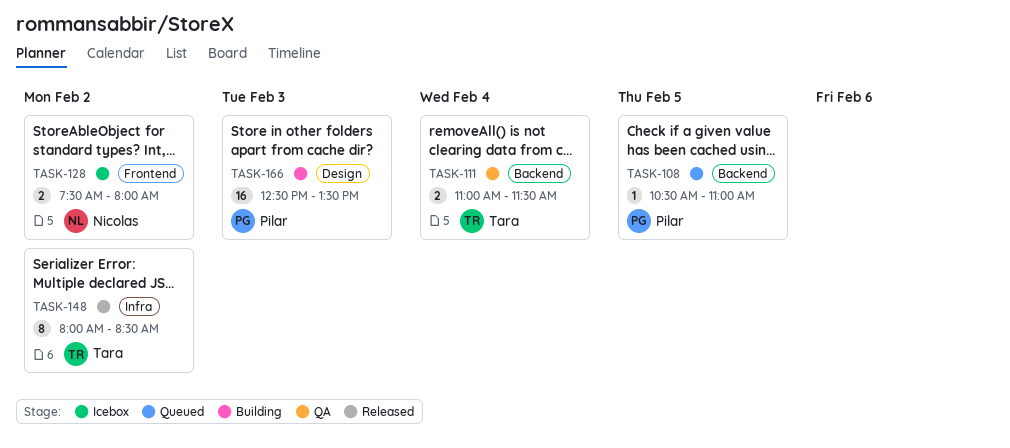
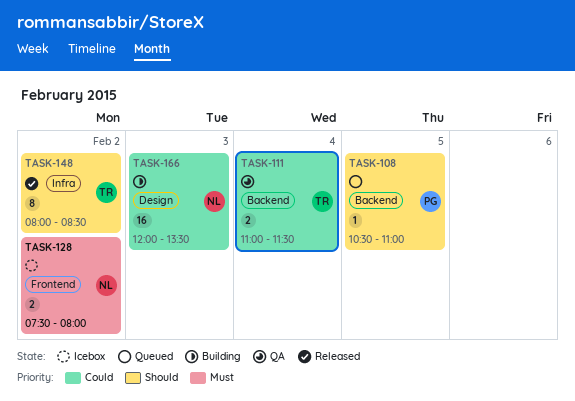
TASK-166, owner: Pilar -> Nicolas
TASK-166, begins: 12:30 -> 12:00

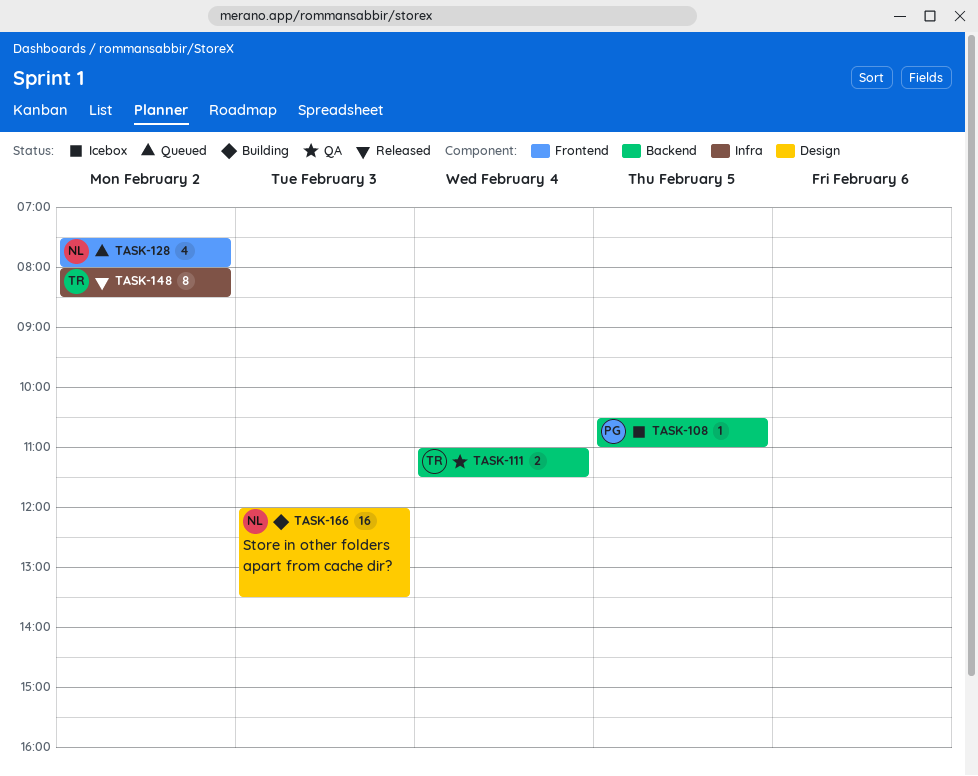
TASK-108, status: Queued -> Icebox
TASK-128, status: Icebox -> Queued
TASK-128, estimate: 2 -> 4

